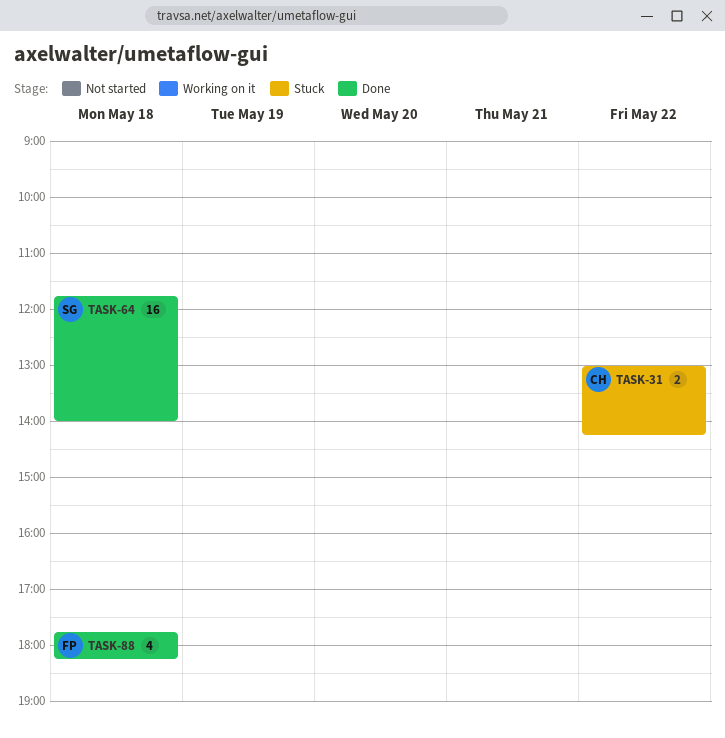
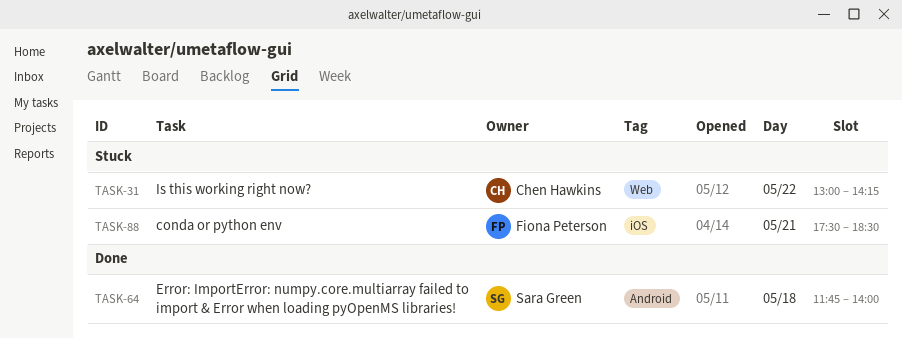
TASK-88, status: Done -> Stuck
TASK-88, day: May 18 -> May 21
TASK-88, begins: 17:45 -> 17:30
TASK-88, ends: 18:15 -> 18:30

